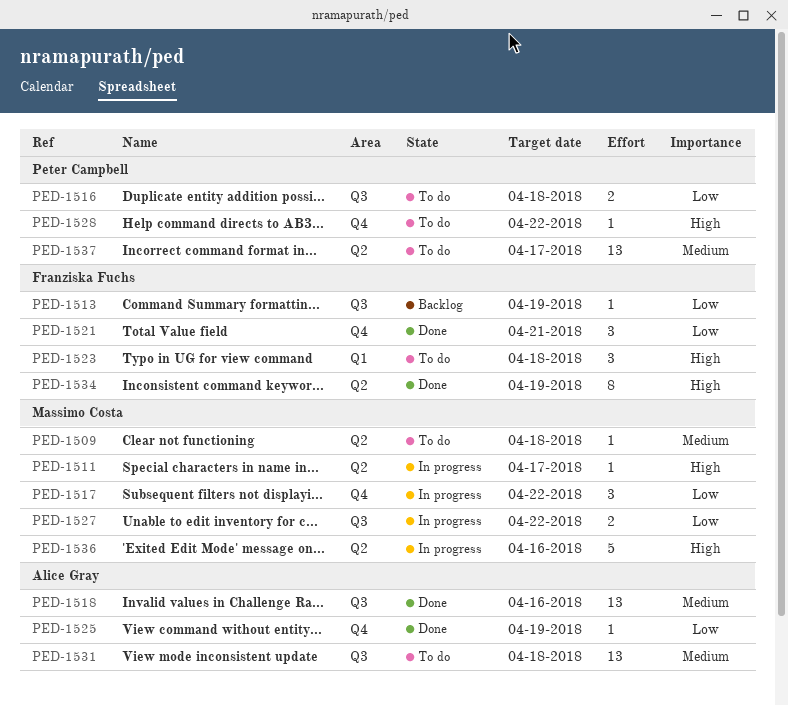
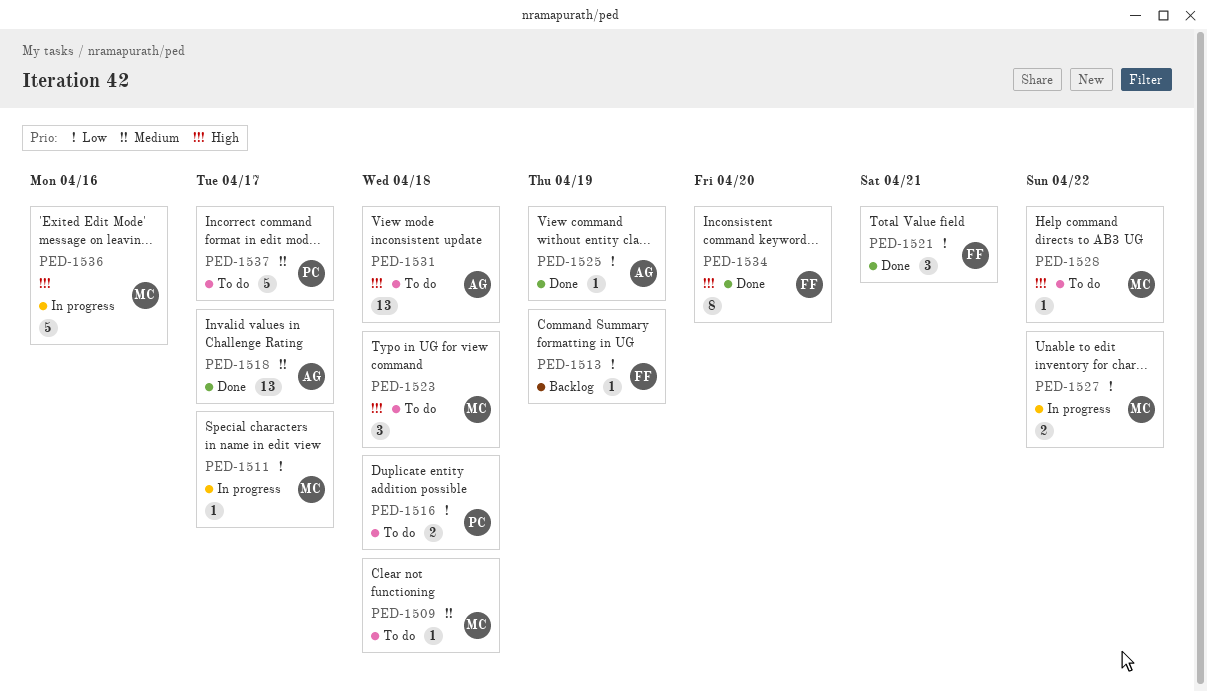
PED-1511, priority: High -> Low
PED-1517: present -> none
PED-1518, due: Apr 16 -> Apr 17
PED-1523, owner: Franziska Fuchs -> Massimo Costa
PED-1528, owner: Peter Campbell -> Massimo Costa
PED-1531, priority: Medium -> High
PED-1534, due: Apr 19 -> Apr 20
PED-1537, estimate: 13 -> 5

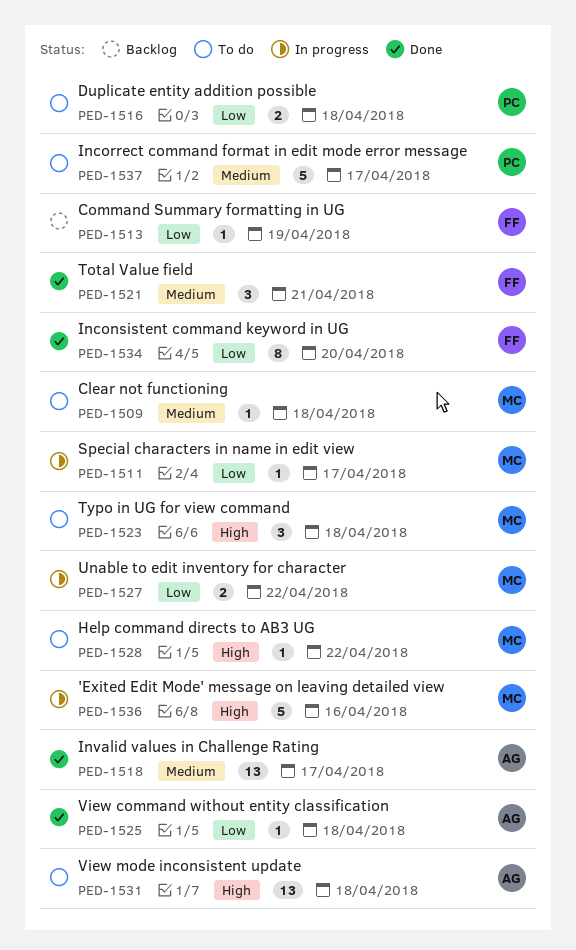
PED-1521, priority: Low -> Medium
PED-1525, due: Apr 19 -> Apr 18
PED-1534, priority: High -> Low

